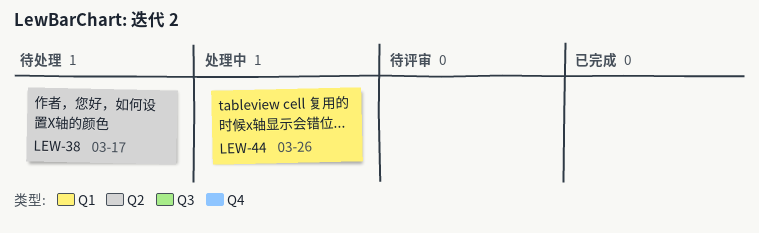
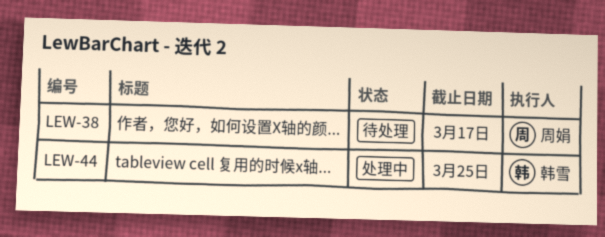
LEW-44, due: Mar 26 -> Mar 25

